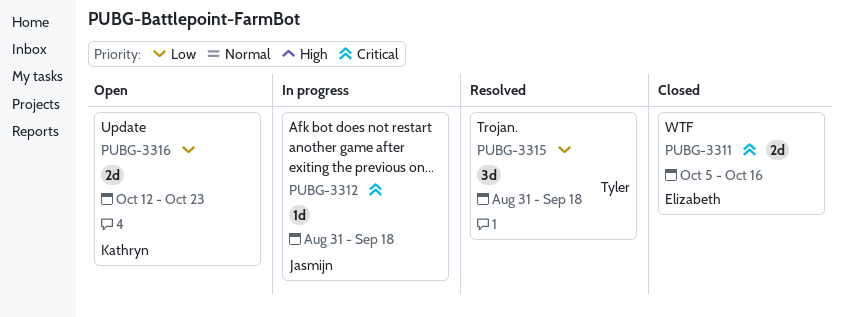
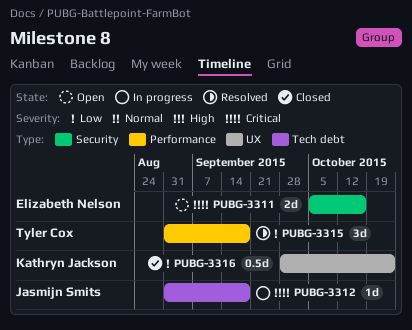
PUBG-3311, status: Closed -> Open
PUBG-3316, status: Open -> Closed
PUBG-3316, estimate: 2d -> 0.5d
PUBG-3316, start: Oct 12 -> Sep 28

